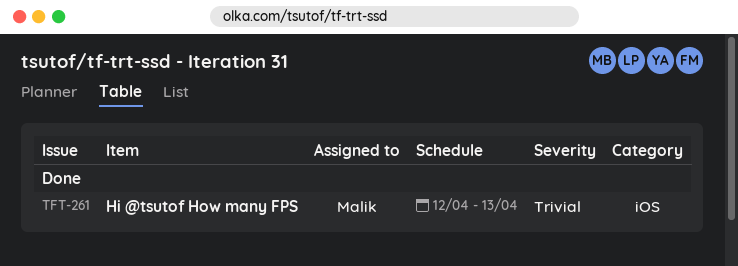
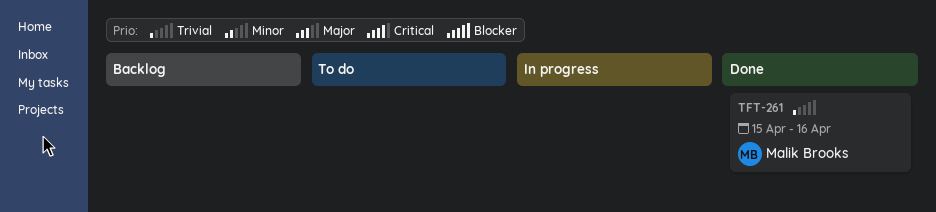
TFT-261, start: Apr 12 -> Apr 15
TFT-261, due: Apr 13 -> Apr 16

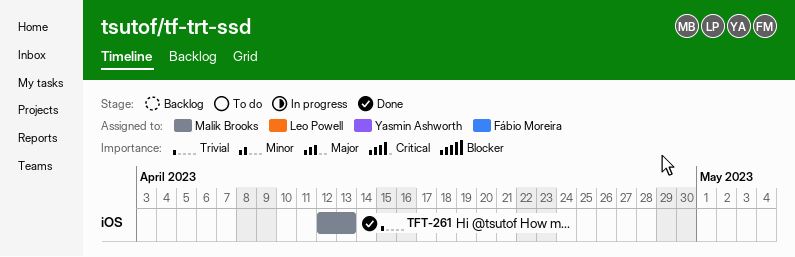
TFT-261, start: Apr 15 -> Apr 12
TFT-261, due: Apr 16 -> Apr 13

